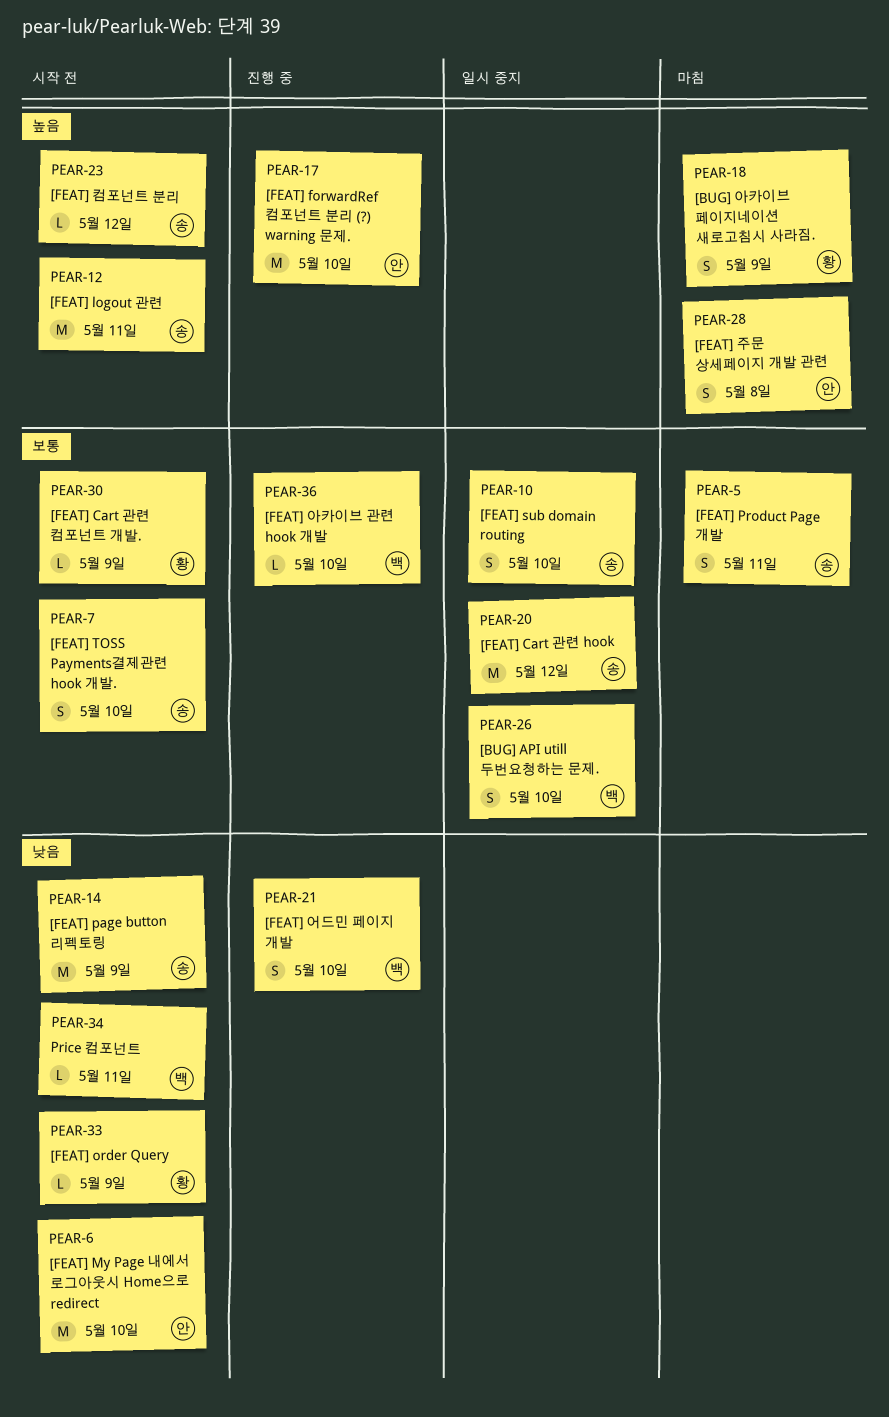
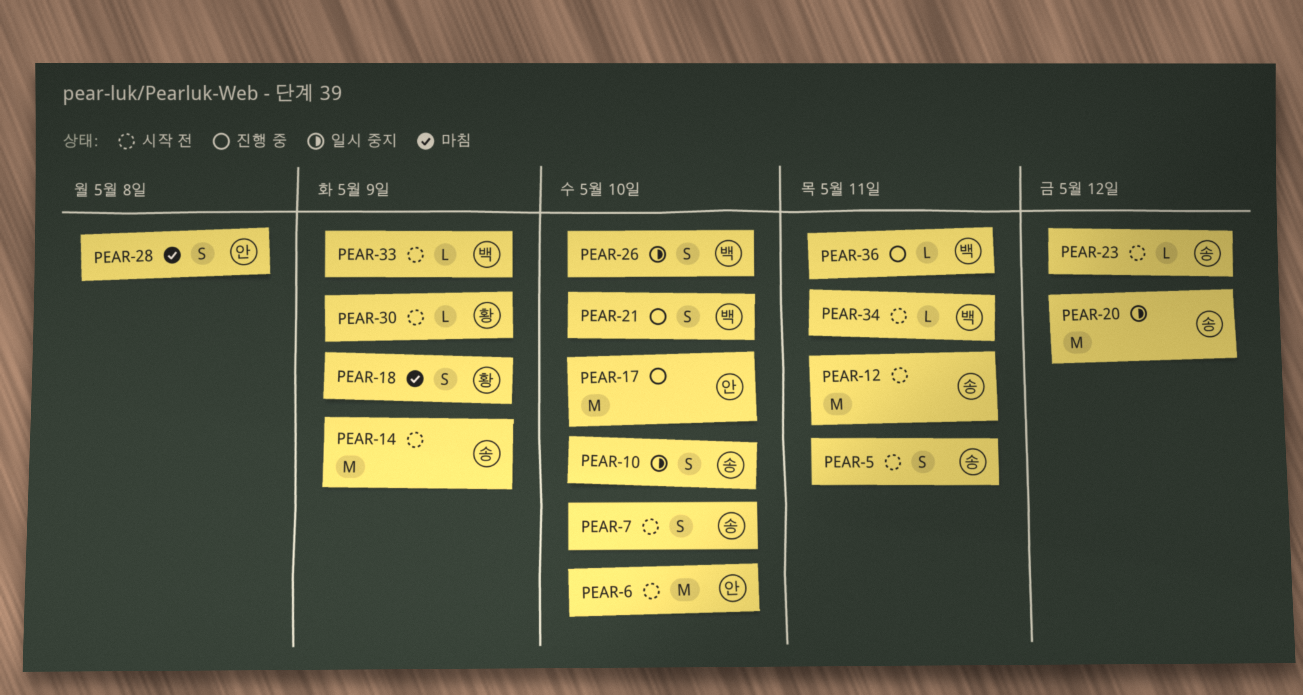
PEAR-5, status: 마침 -> 시작 전
PEAR-33, owner: 황 -> 백
PEAR-36, due: May 10 -> May 11

